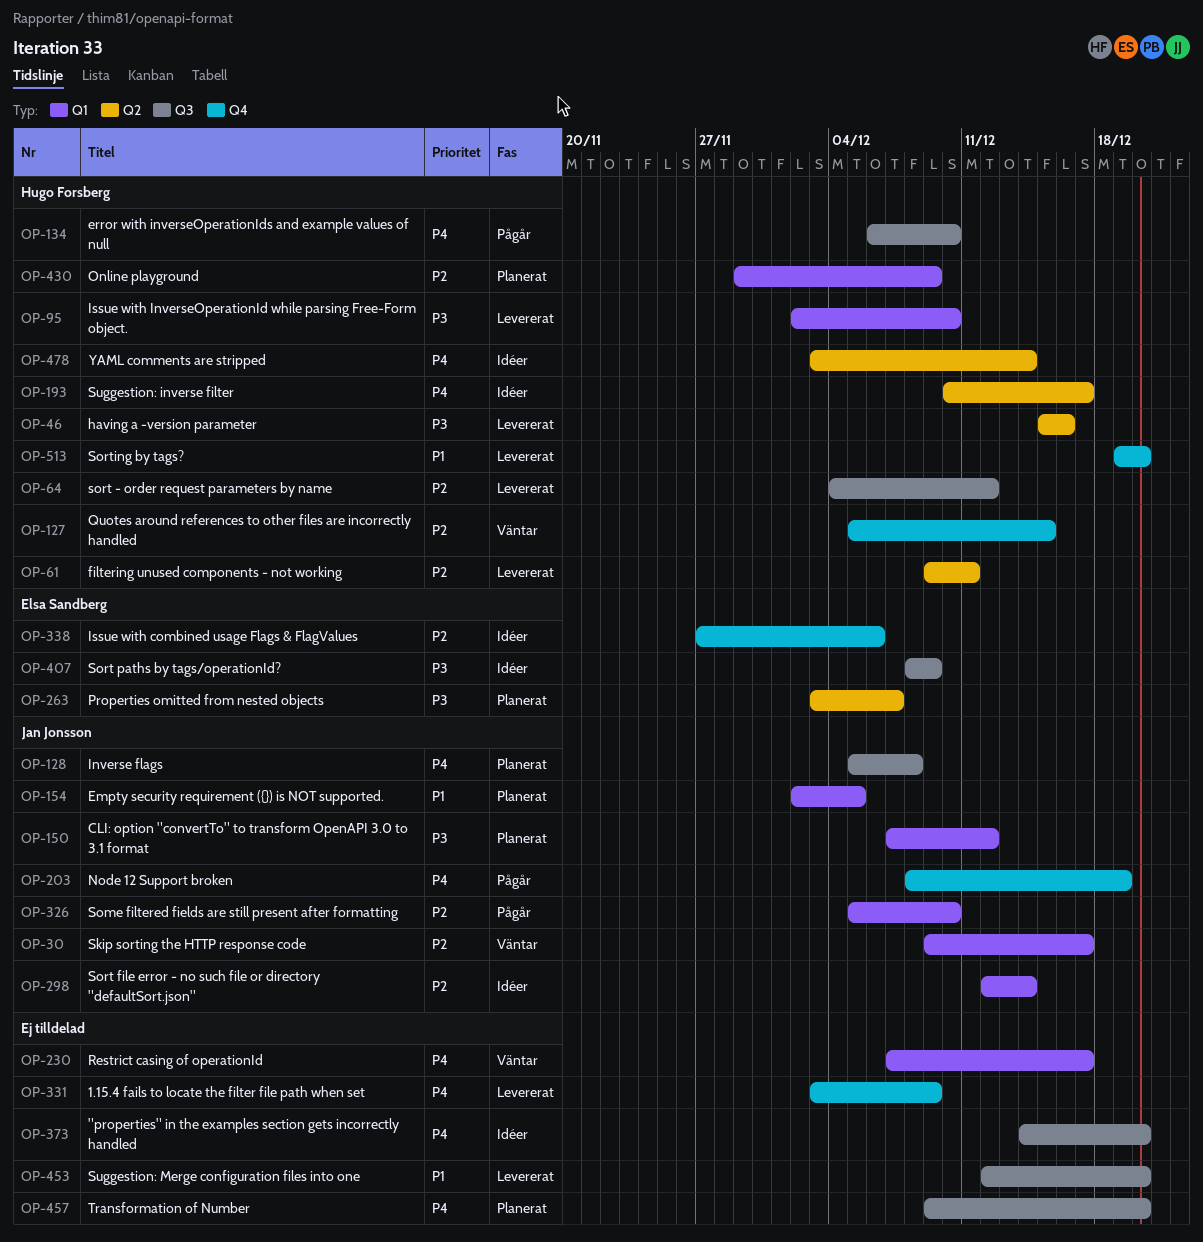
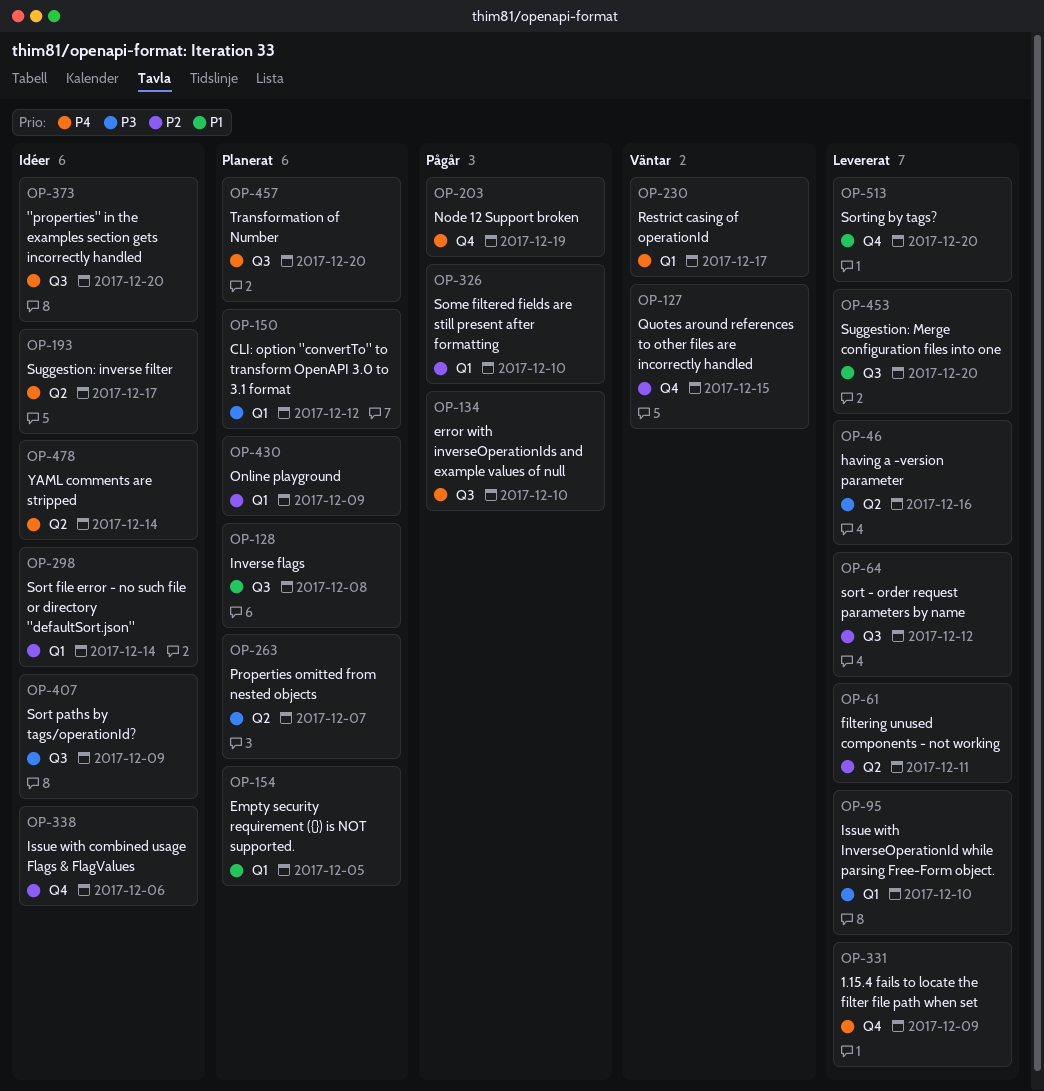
OP-30: present -> none
OP-128, priority: P4 -> P1

